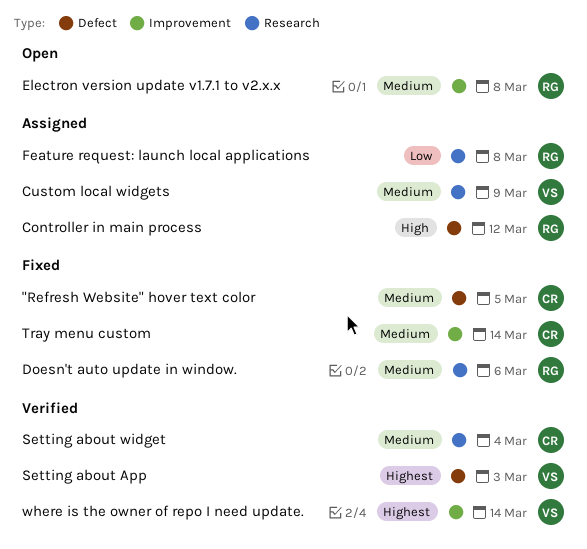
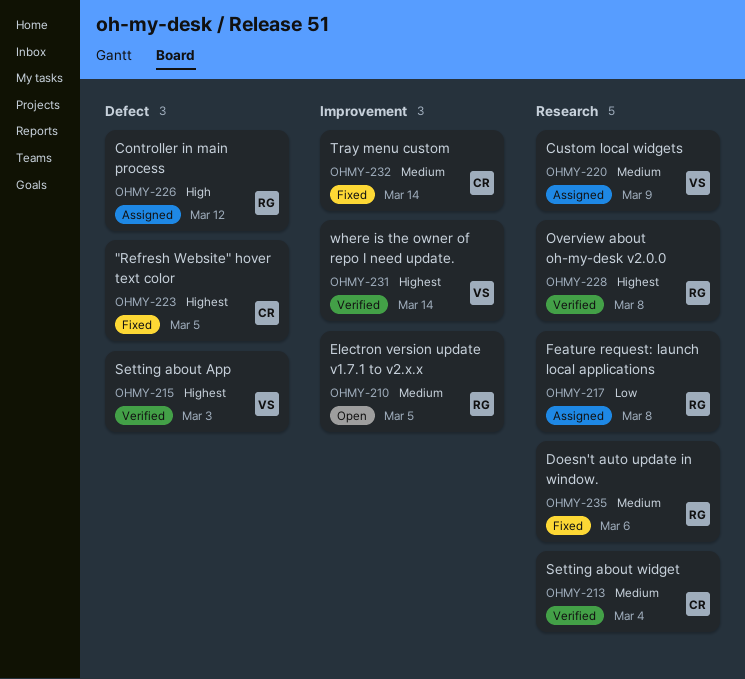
"Refresh Website" hover text color, priority: Medium -> Highest
Electron version update v1.7.1 to v2.x.x, due: Mar 8 -> Mar 5
Overview about oh-my-desk v2.0.0: none -> present

